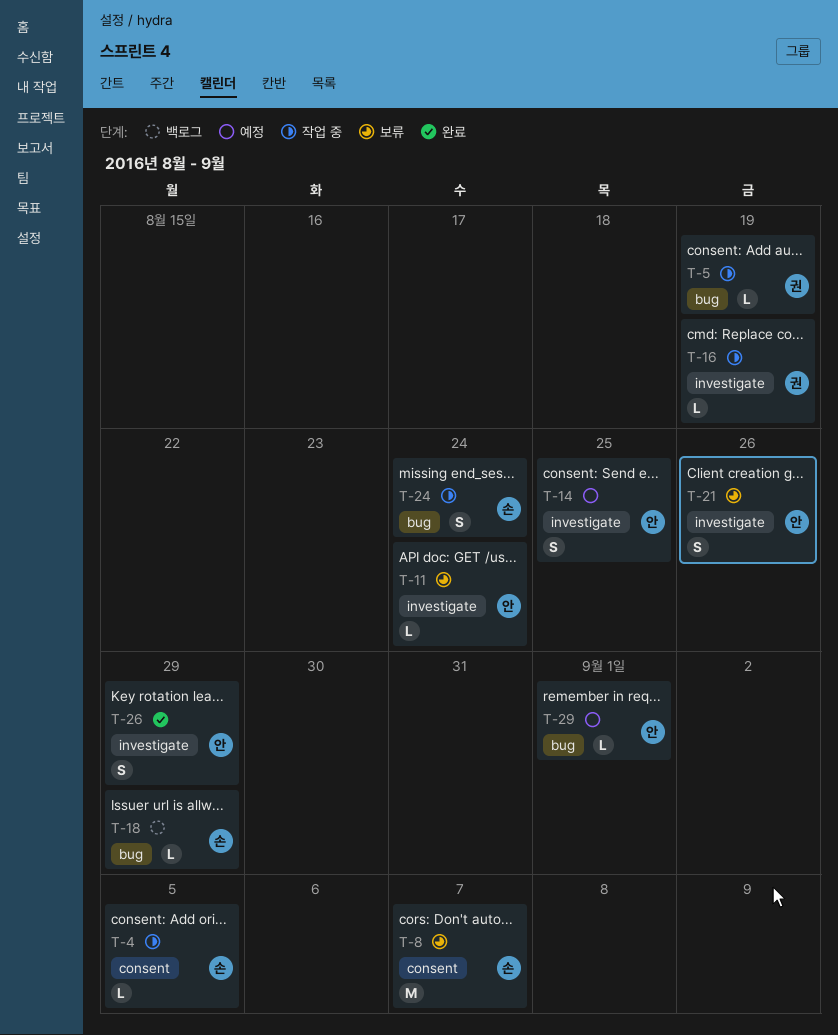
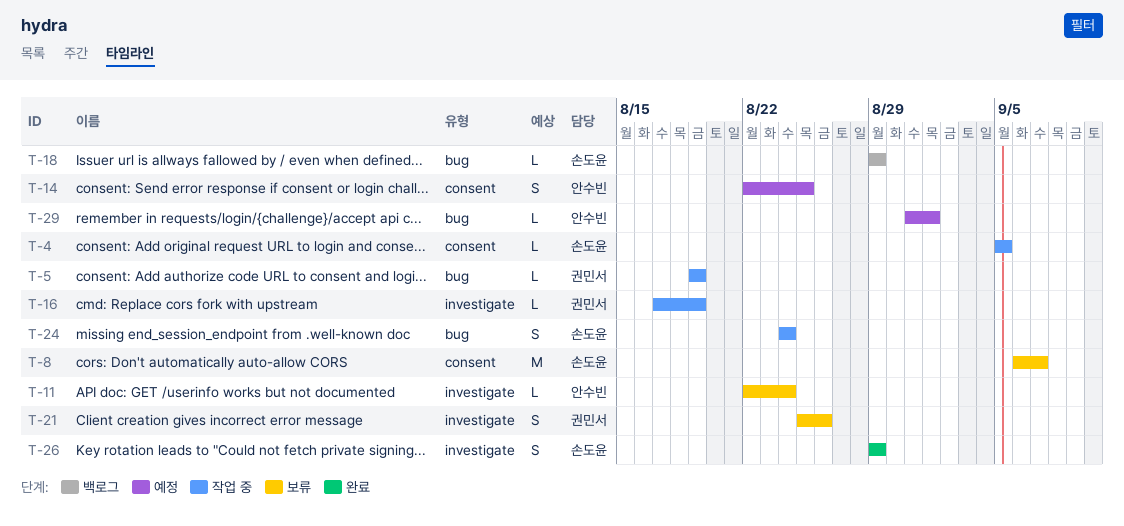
T-14, label: investigate -> consent
T-21, owner: 안수빈 -> 권민서
T-26, owner: 안수빈 -> 손도윤

